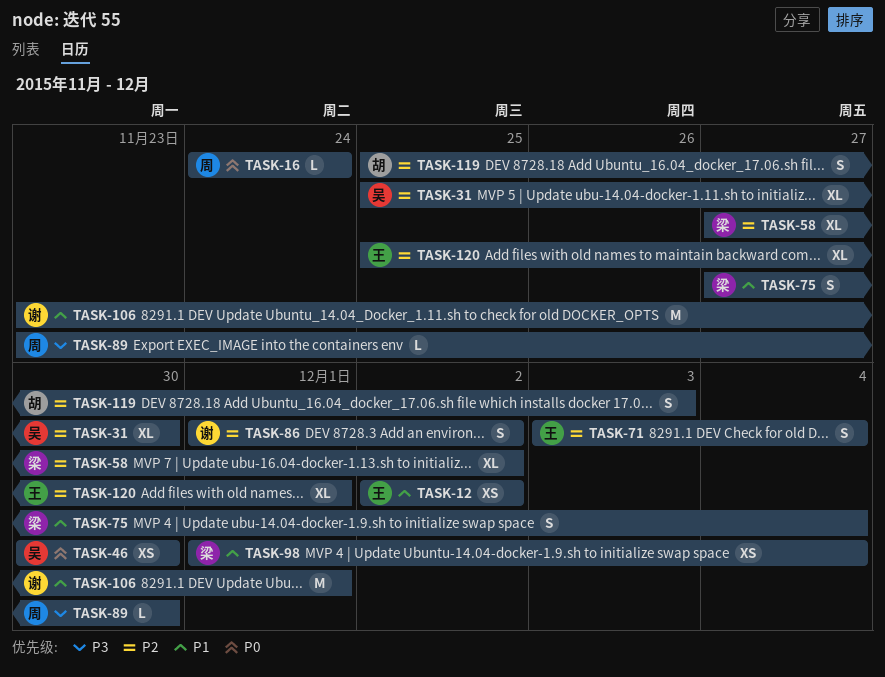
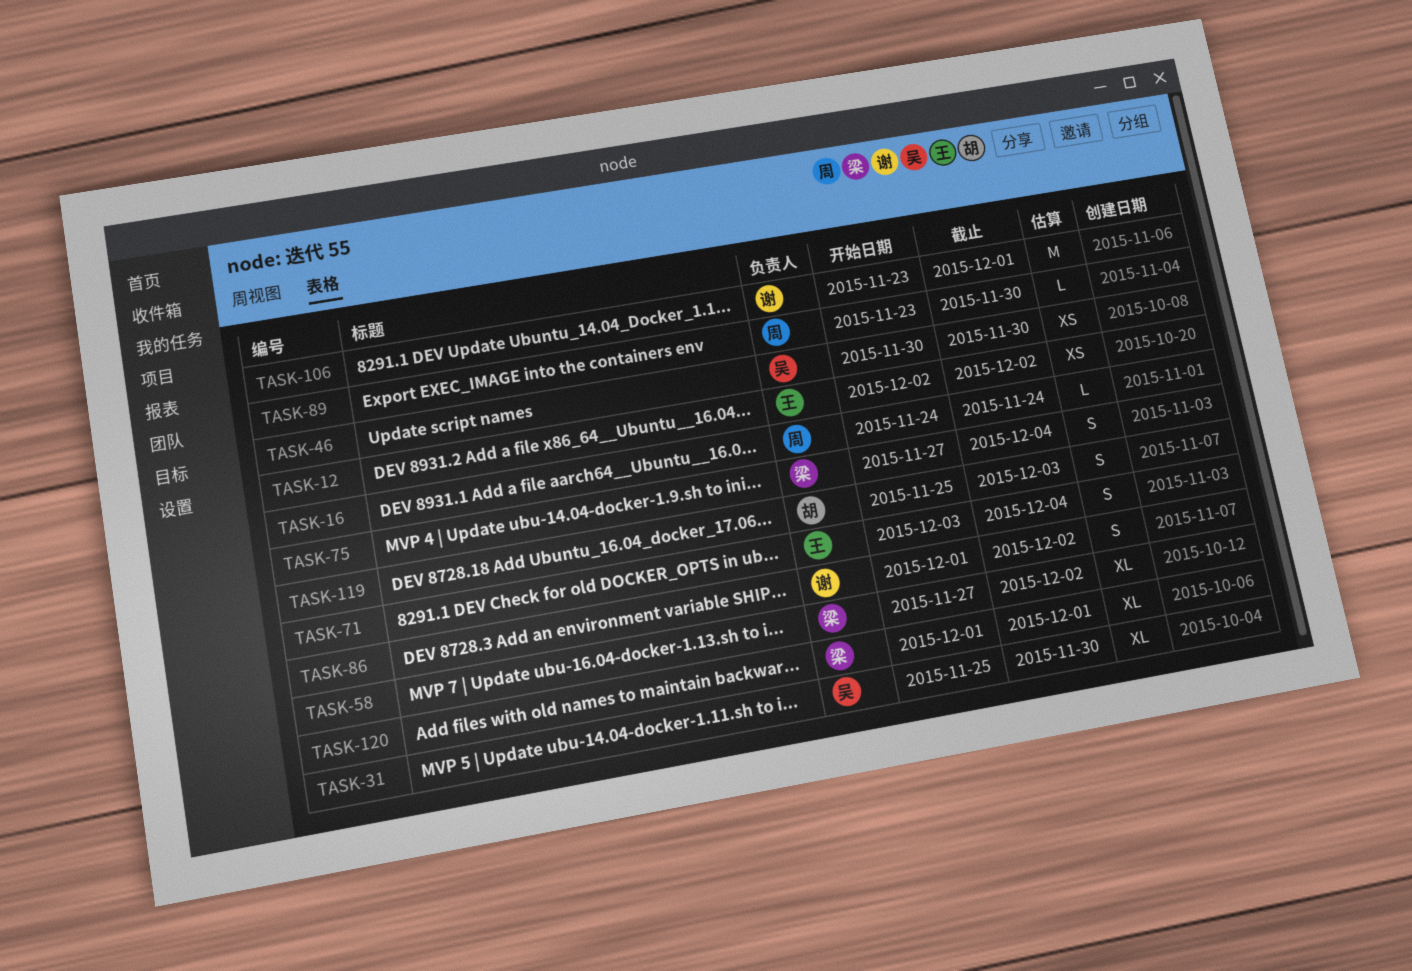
TASK-98: present -> none
TASK-120, owner: 王 -> 梁
TASK-120, start: Nov 25 -> Dec 1

